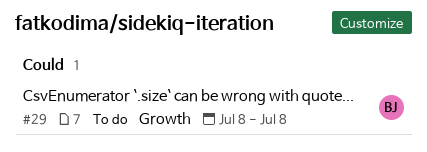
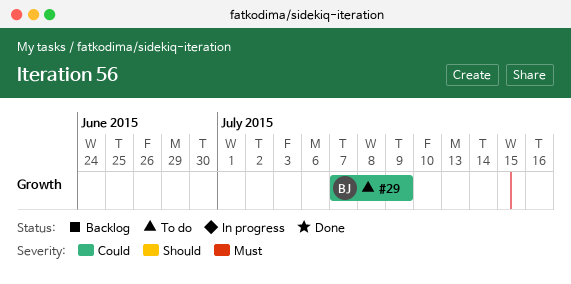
#29, start: Jul 8 -> Jul 7
#29, due: Jul 8 -> Jul 9

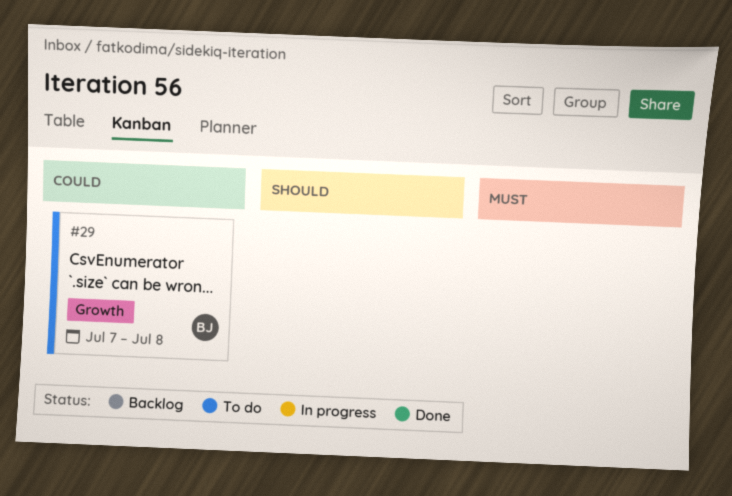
#29, due: Jul 9 -> Jul 8

